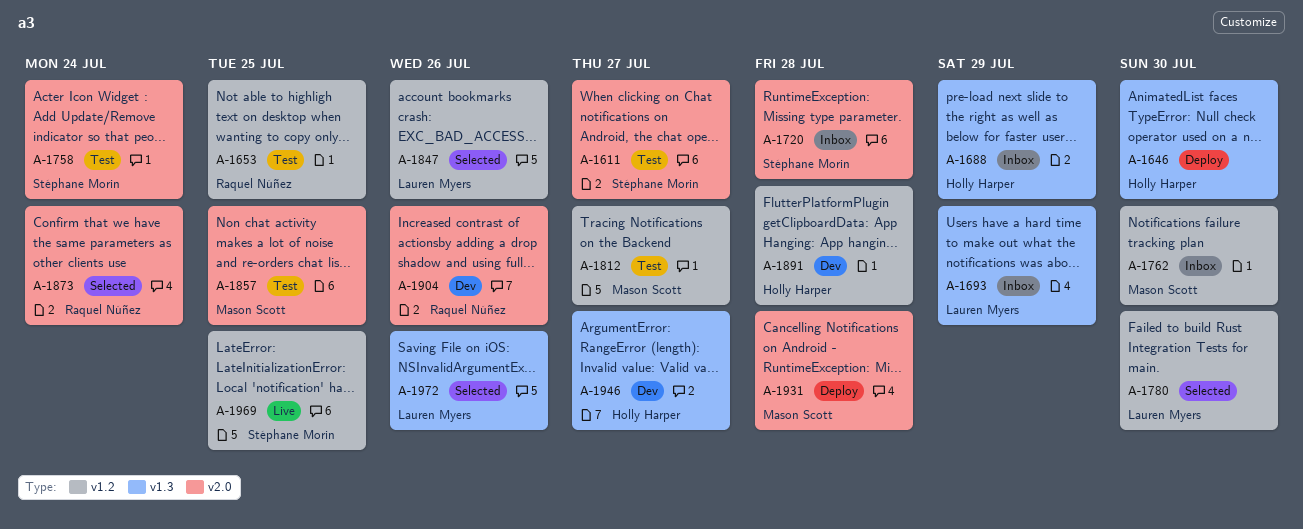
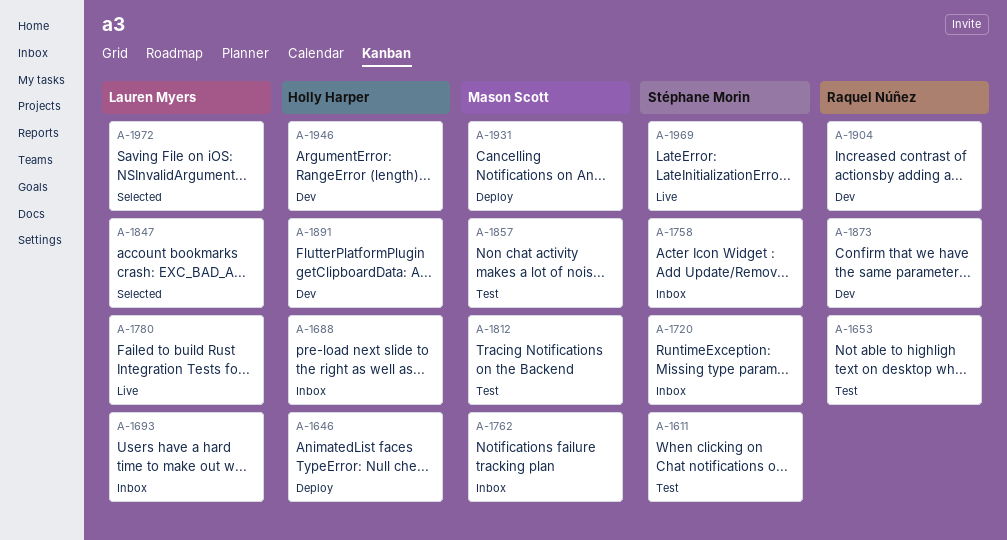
A-1758, status: Test -> Inbox
A-1780, status: Selected -> Live
A-1873, status: Selected -> Dev

